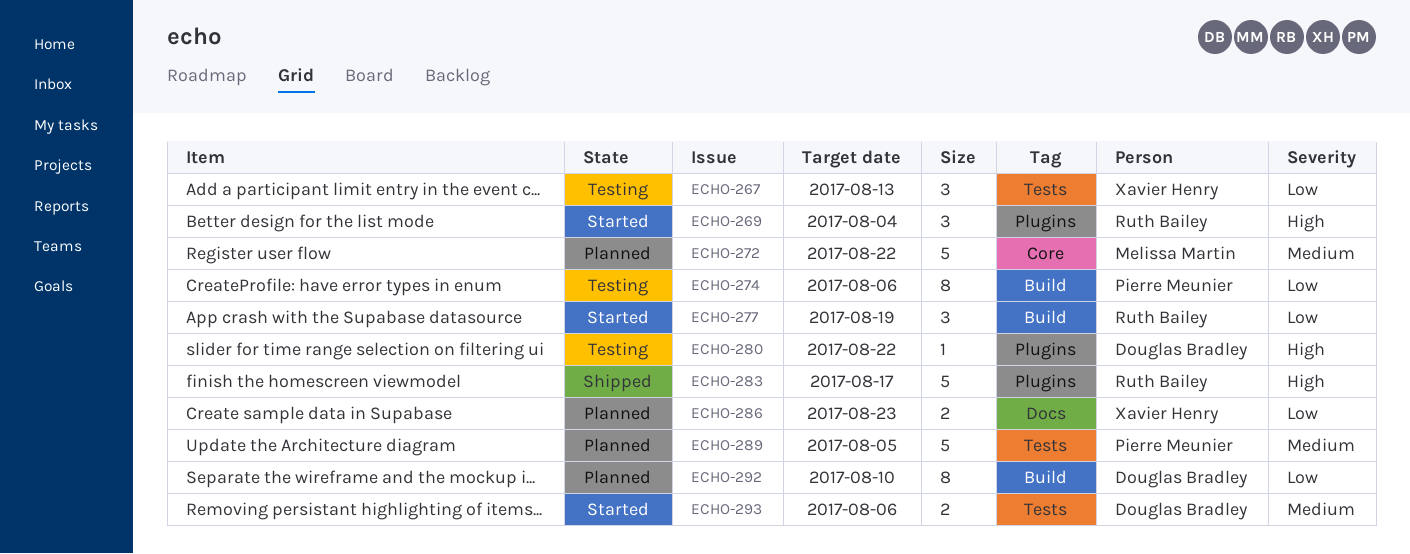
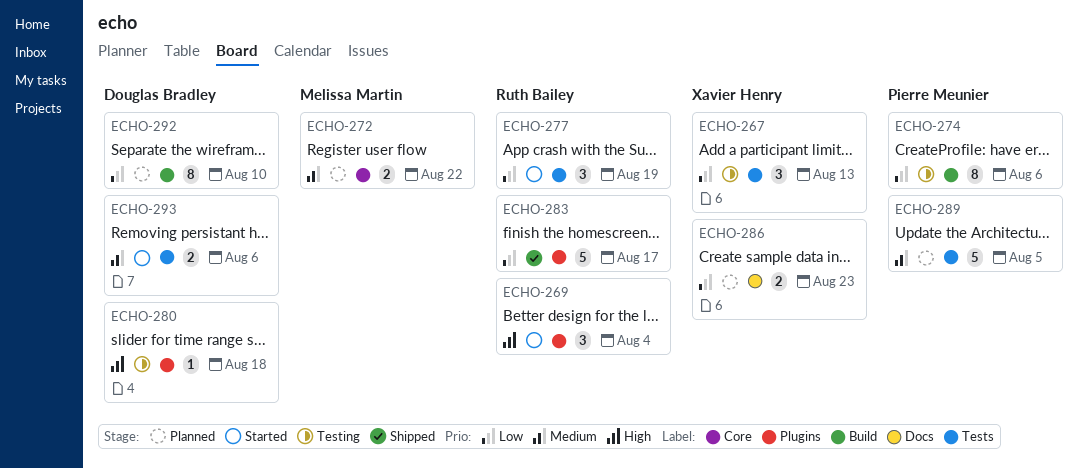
ECHO-272, estimate: 5 -> 2
ECHO-277, label: Build -> Tests
ECHO-280, due: Aug 22 -> Aug 18
ECHO-283, priority: High -> Low

